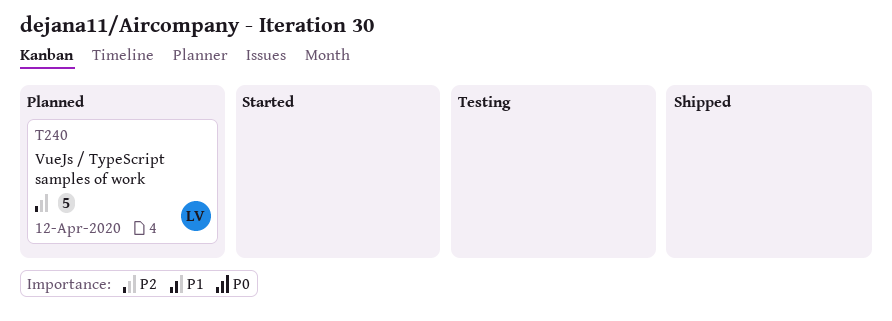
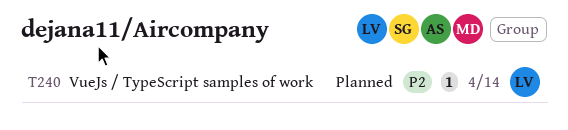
T240, estimate: 5 -> 1
T240, due: Apr 12 -> Apr 14

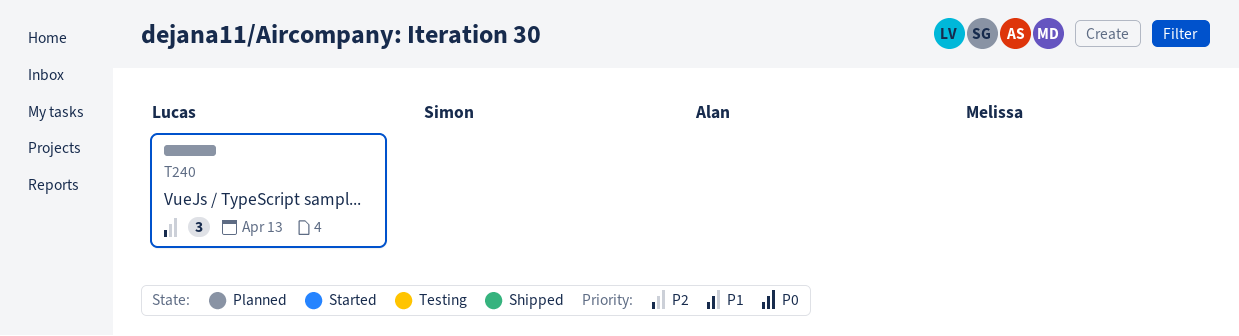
T240, estimate: 1 -> 3
T240, due: Apr 14 -> Apr 13

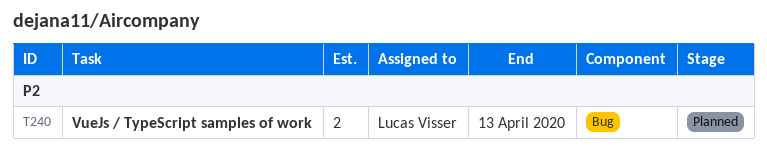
T240, estimate: 3 -> 2

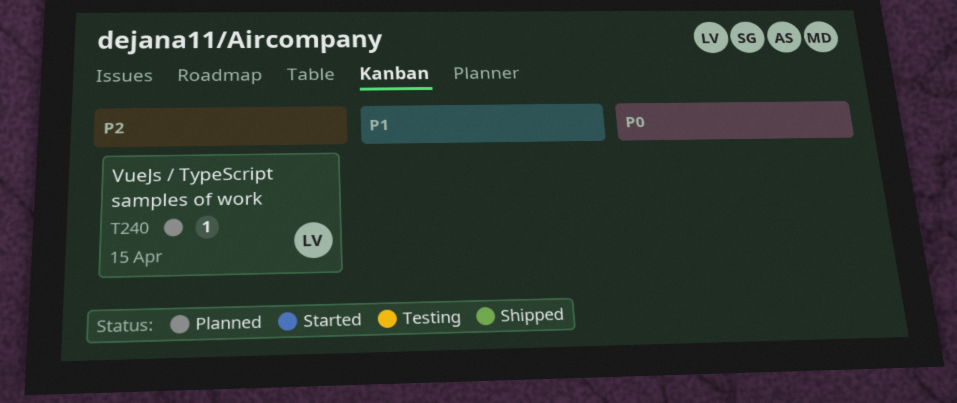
T240, estimate: 2 -> 1
T240, due: Apr 13 -> Apr 15

